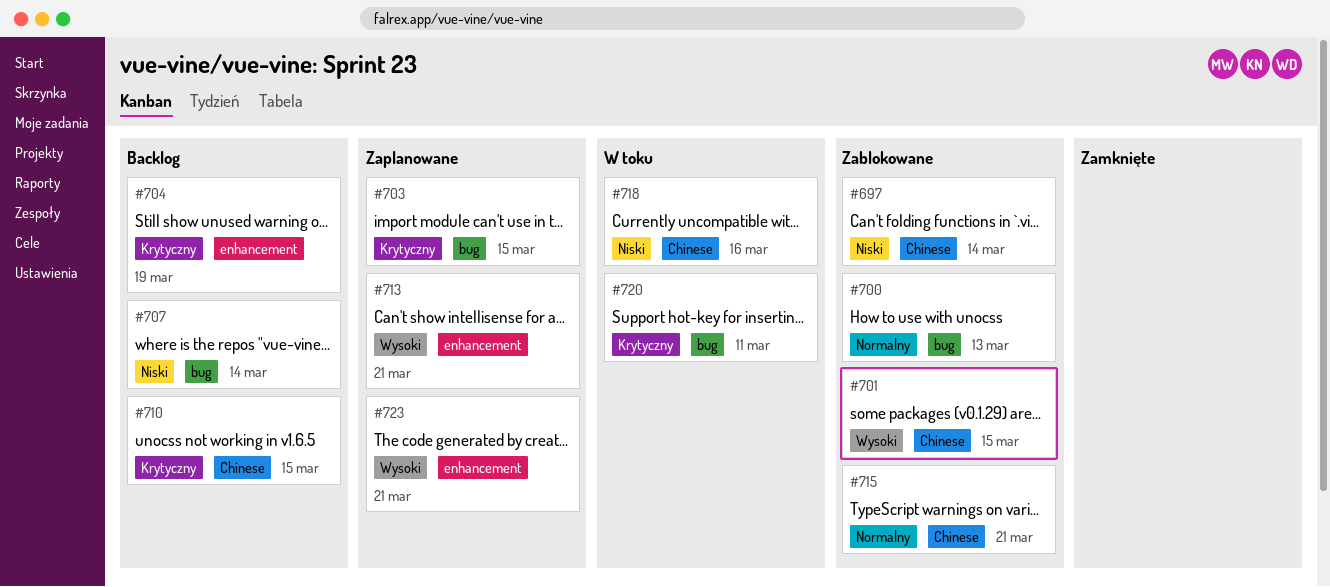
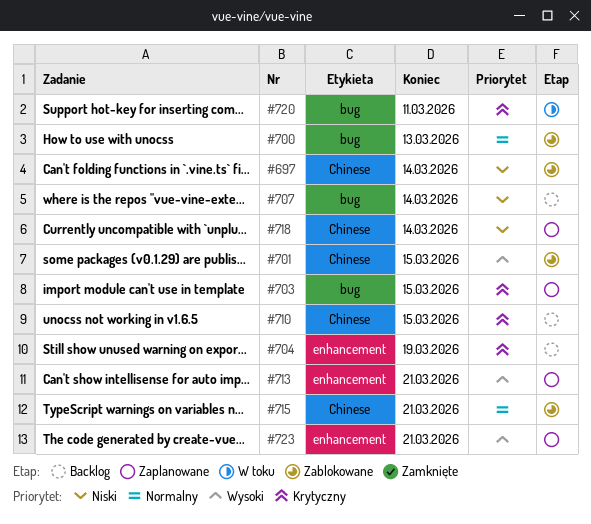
#718, status: W toku -> Zaplanowane
#718, due: Mar 16 -> Mar 14

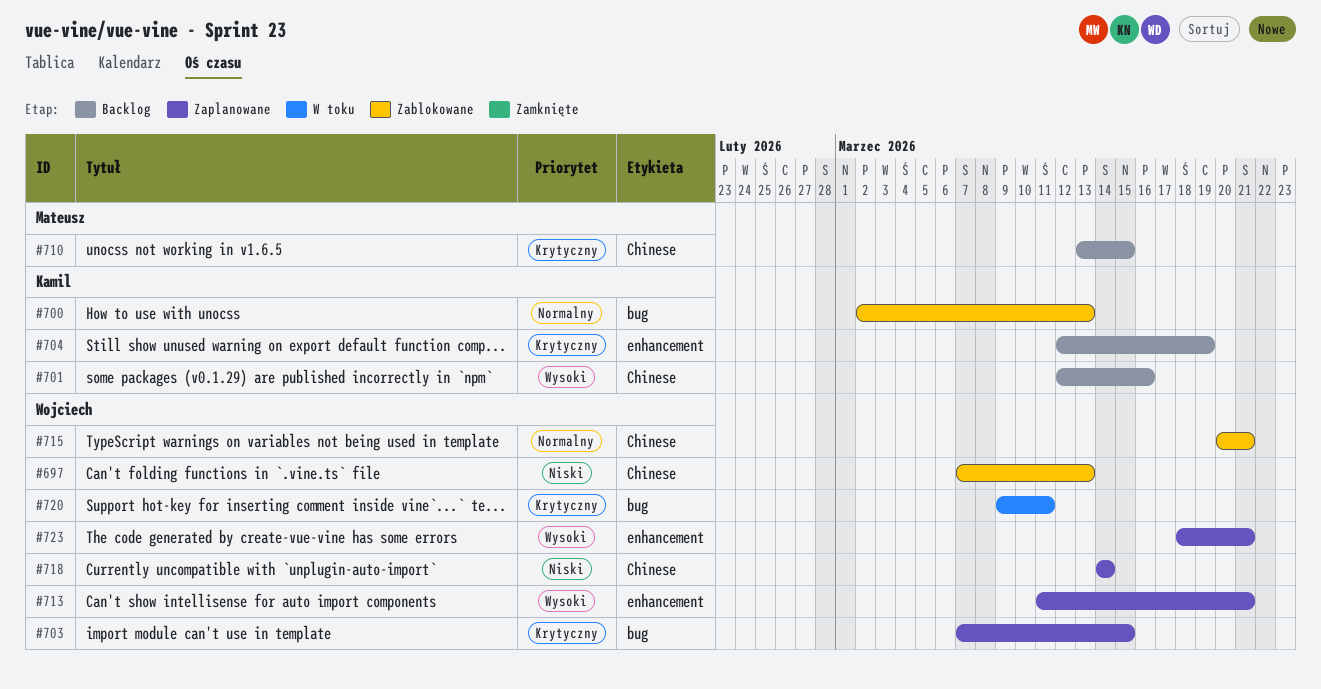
#697, due: Mar 14 -> Mar 13
#701, status: Zablokowane -> Backlog
#701, due: Mar 15 -> Mar 16
#707: present -> none

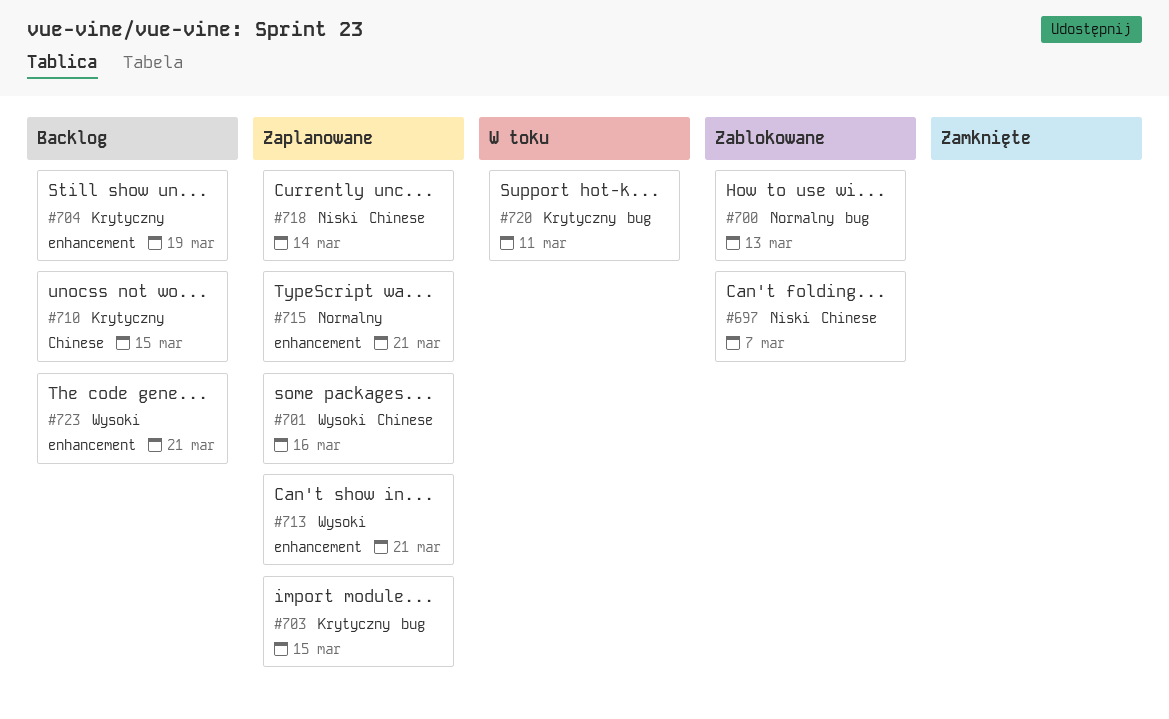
#697, due: Mar 13 -> Mar 7
#701, status: Backlog -> Zaplanowane
#715, status: Zablokowane -> Zaplanowane
#715, label: Chinese -> enhancement
#723, status: Zaplanowane -> Backlog

